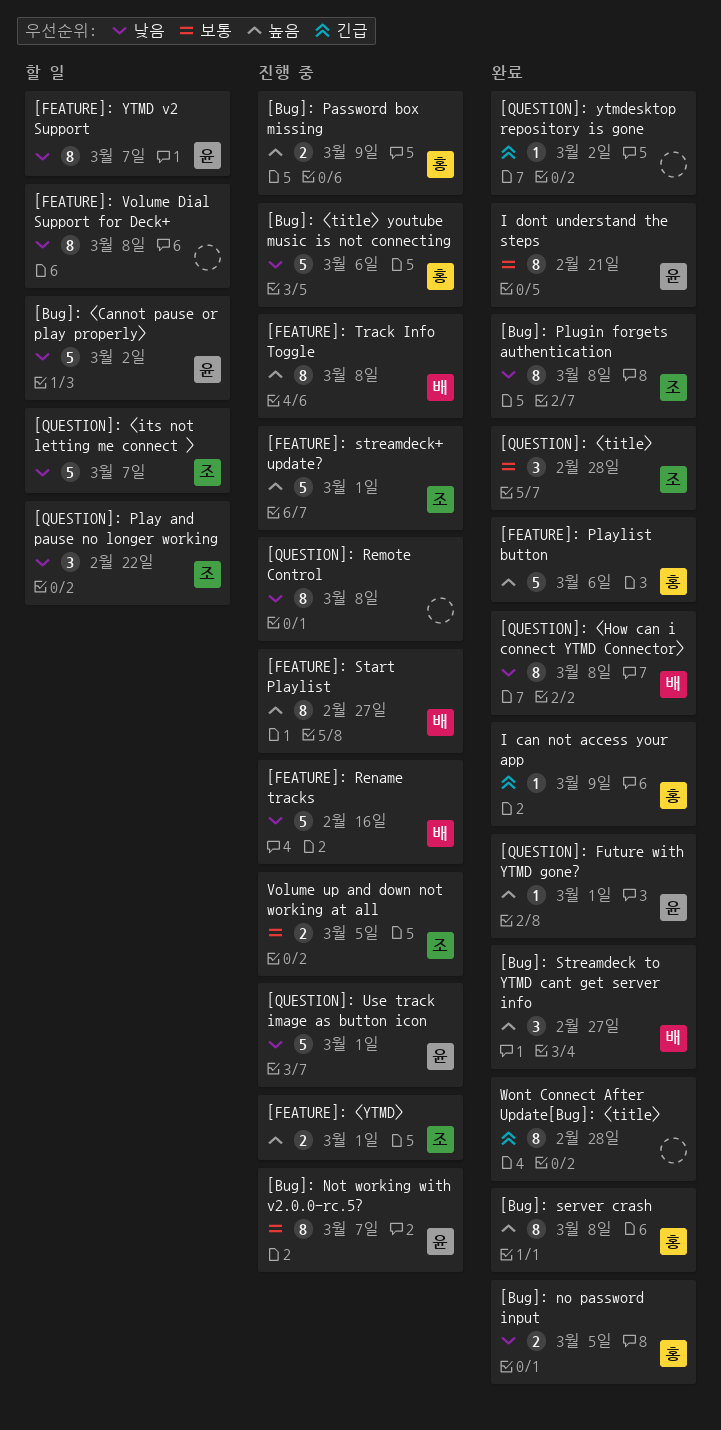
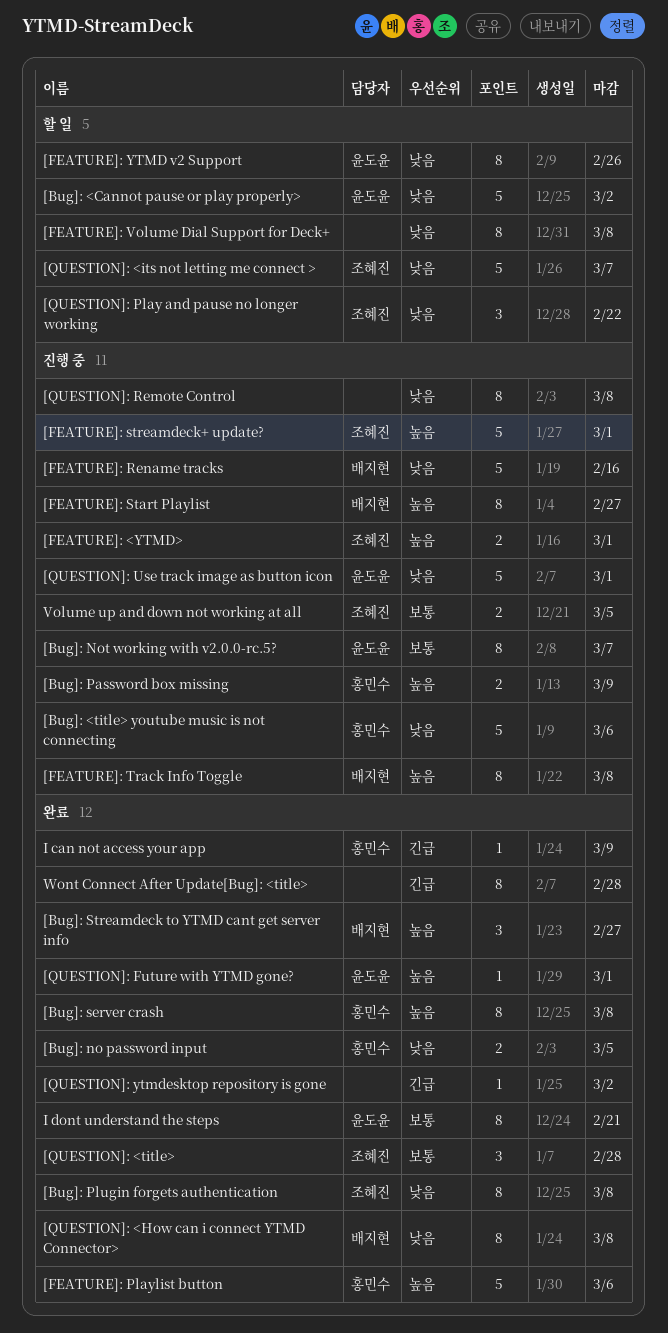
[FEATURE]: YTMD v2 Support, due: Mar 7 -> Feb 26

